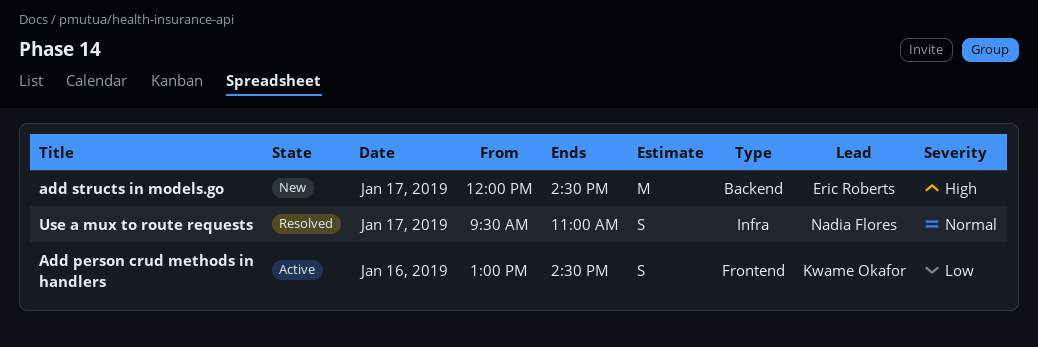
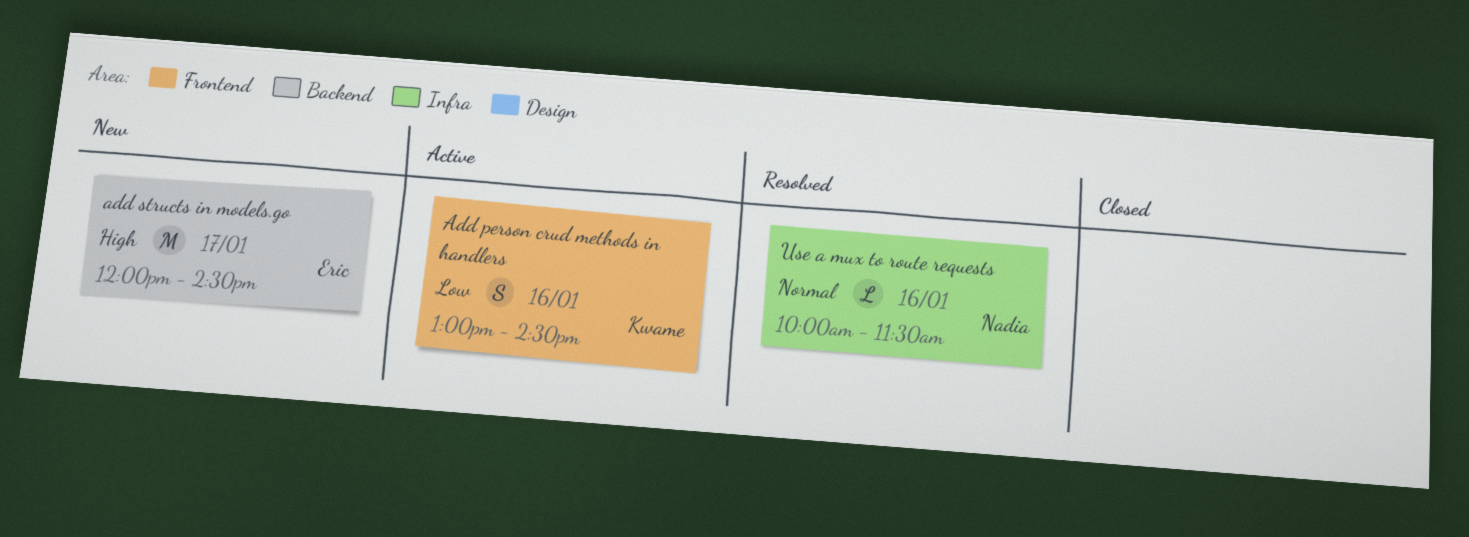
Use a mux to route requests, estimate: S -> L
Use a mux to route requests, day: Jan 17 -> Jan 16
Use a mux to route requests, begins: 09:30 -> 10:00
Use a mux to route requests, ends: 11:00 -> 11:30

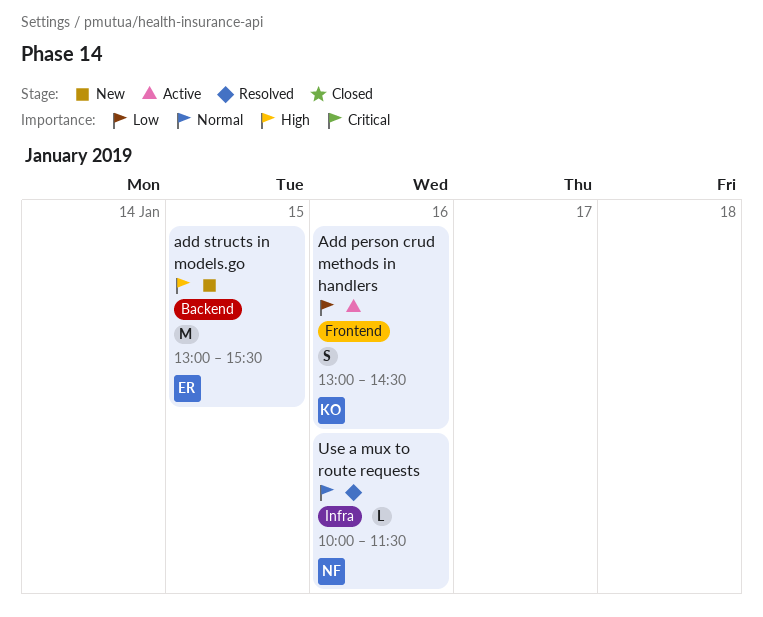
add structs in models.go, day: Jan 17 -> Jan 15
add structs in models.go, begins: 12:00 -> 13:00
add structs in models.go, ends: 14:30 -> 15:30

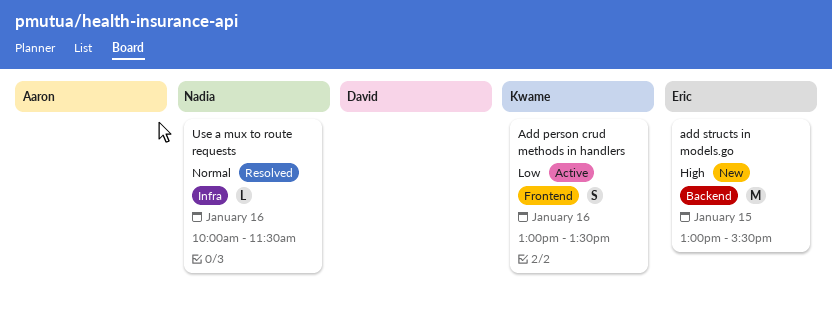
Add person crud methods in handlers, ends: 14:30 -> 13:30

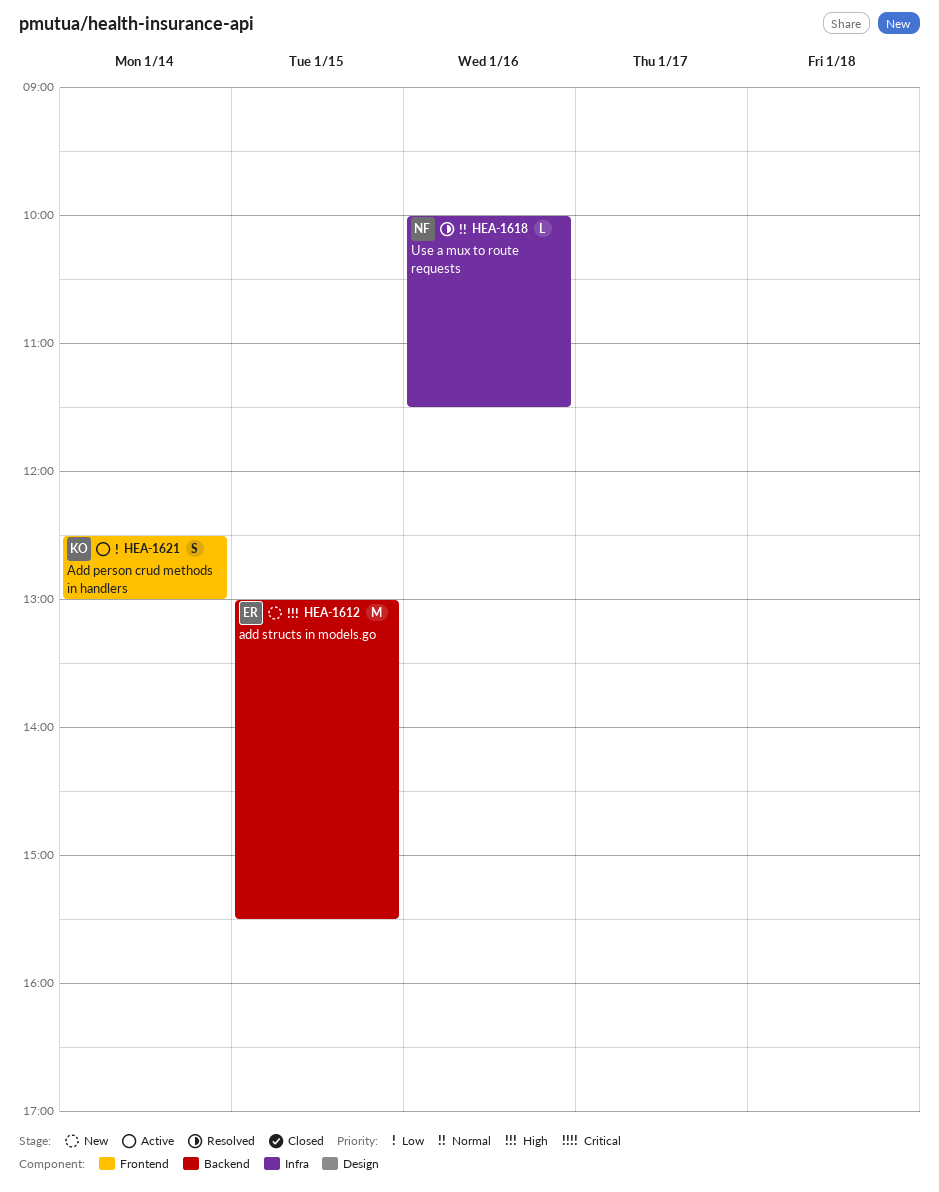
Add person crud methods in handlers, day: Jan 16 -> Jan 14
Add person crud methods in handlers, begins: 13:00 -> 12:30
Add person crud methods in handlers, ends: 13:30 -> 13:00

